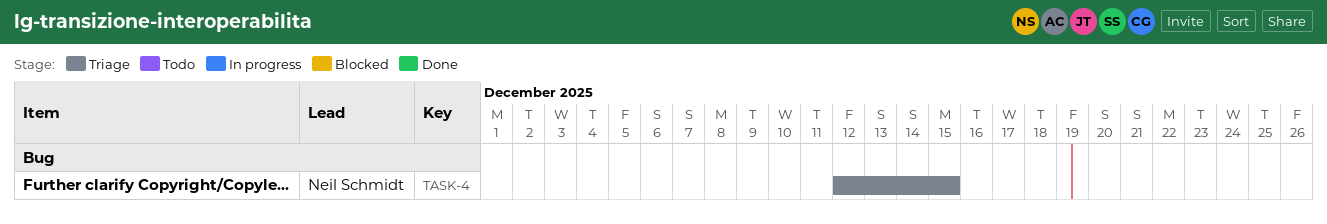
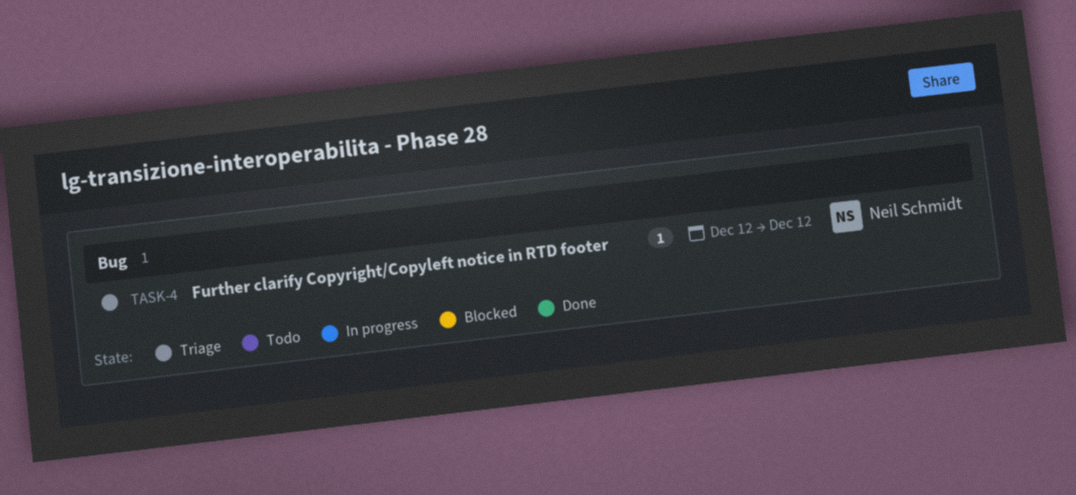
TASK-4, due: Dec 15 -> Dec 12

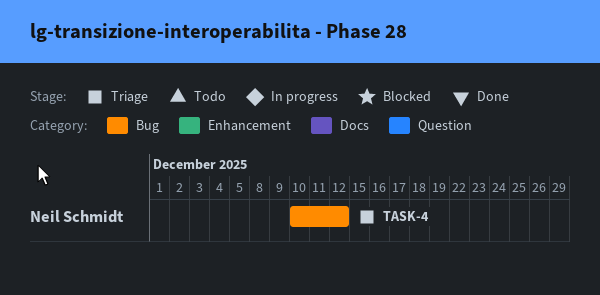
TASK-4, start: Dec 12 -> Dec 10

